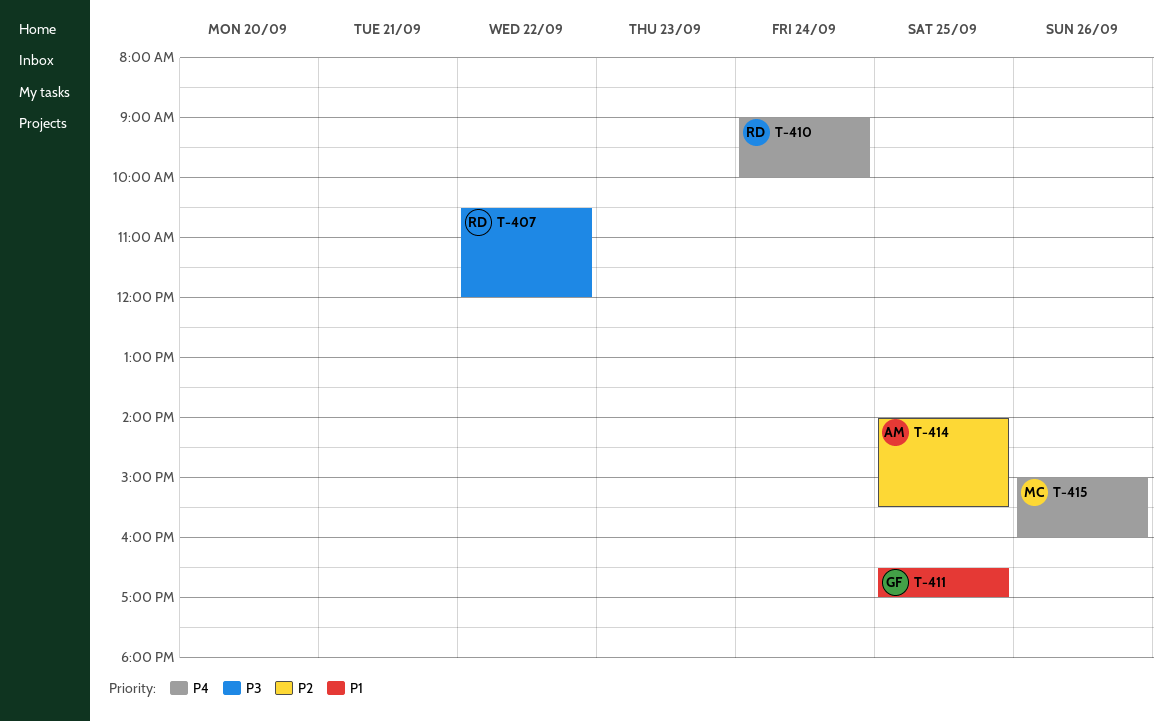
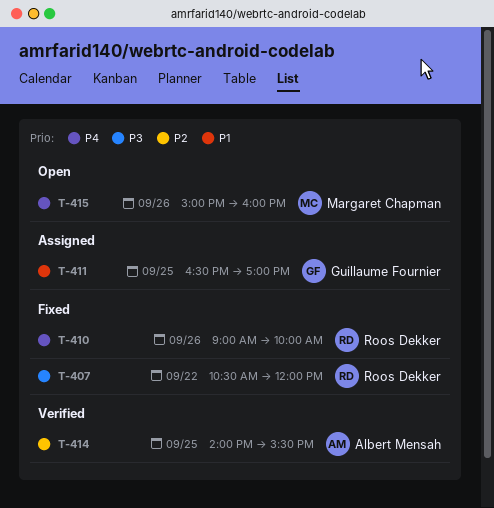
T-410, day: Sep 24 -> Sep 26

